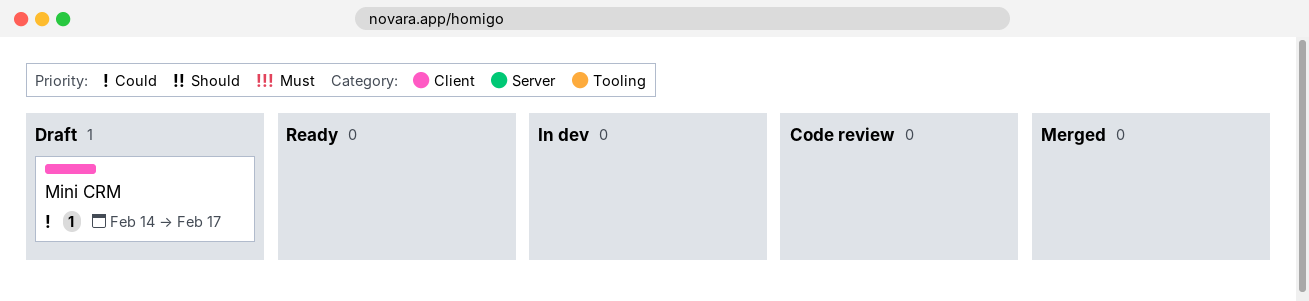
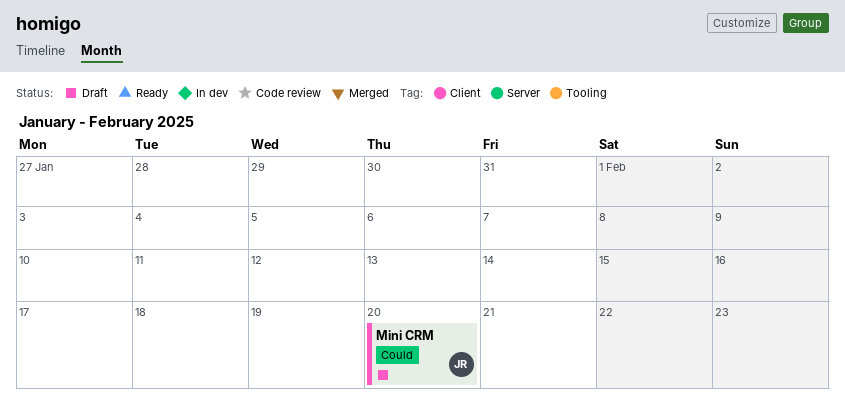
Mini CRM, due: Feb 17 -> Feb 20

